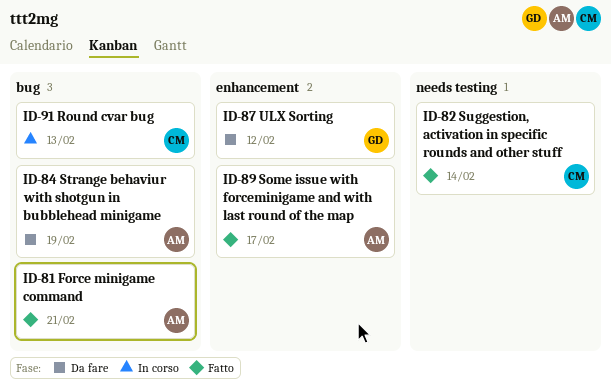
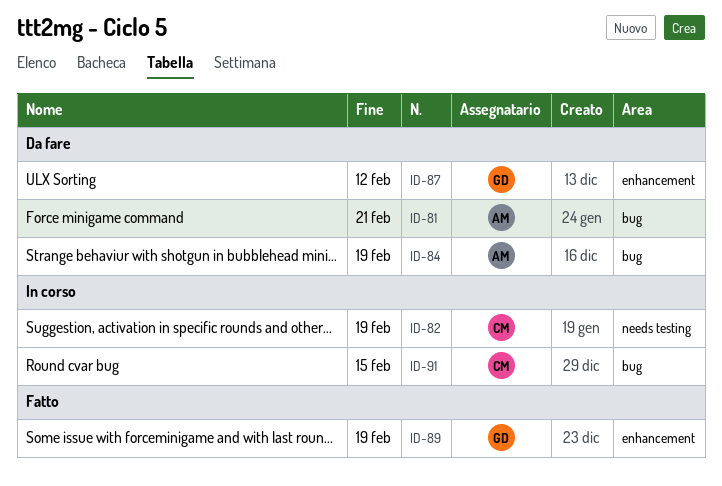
ID-81, status: Fatto -> Da fare
ID-82, status: Fatto -> In corso
ID-82, due: Feb 14 -> Feb 19
ID-89, owner: AM -> GD
ID-89, due: Feb 17 -> Feb 19
ID-91, due: Feb 13 -> Feb 15

